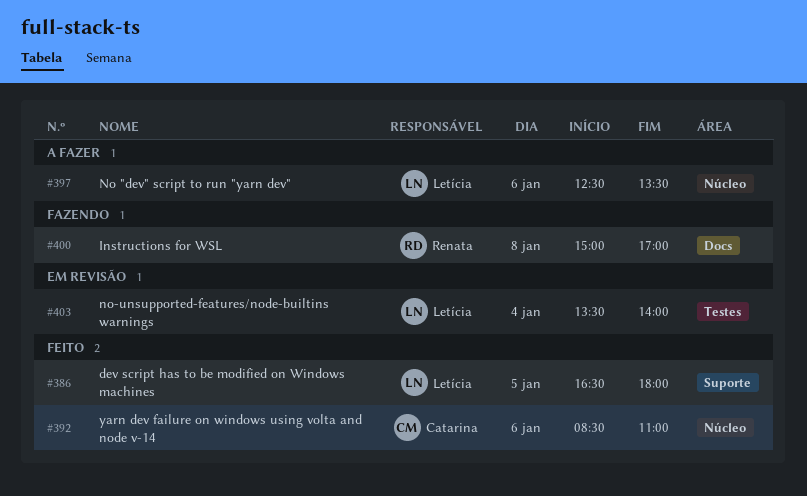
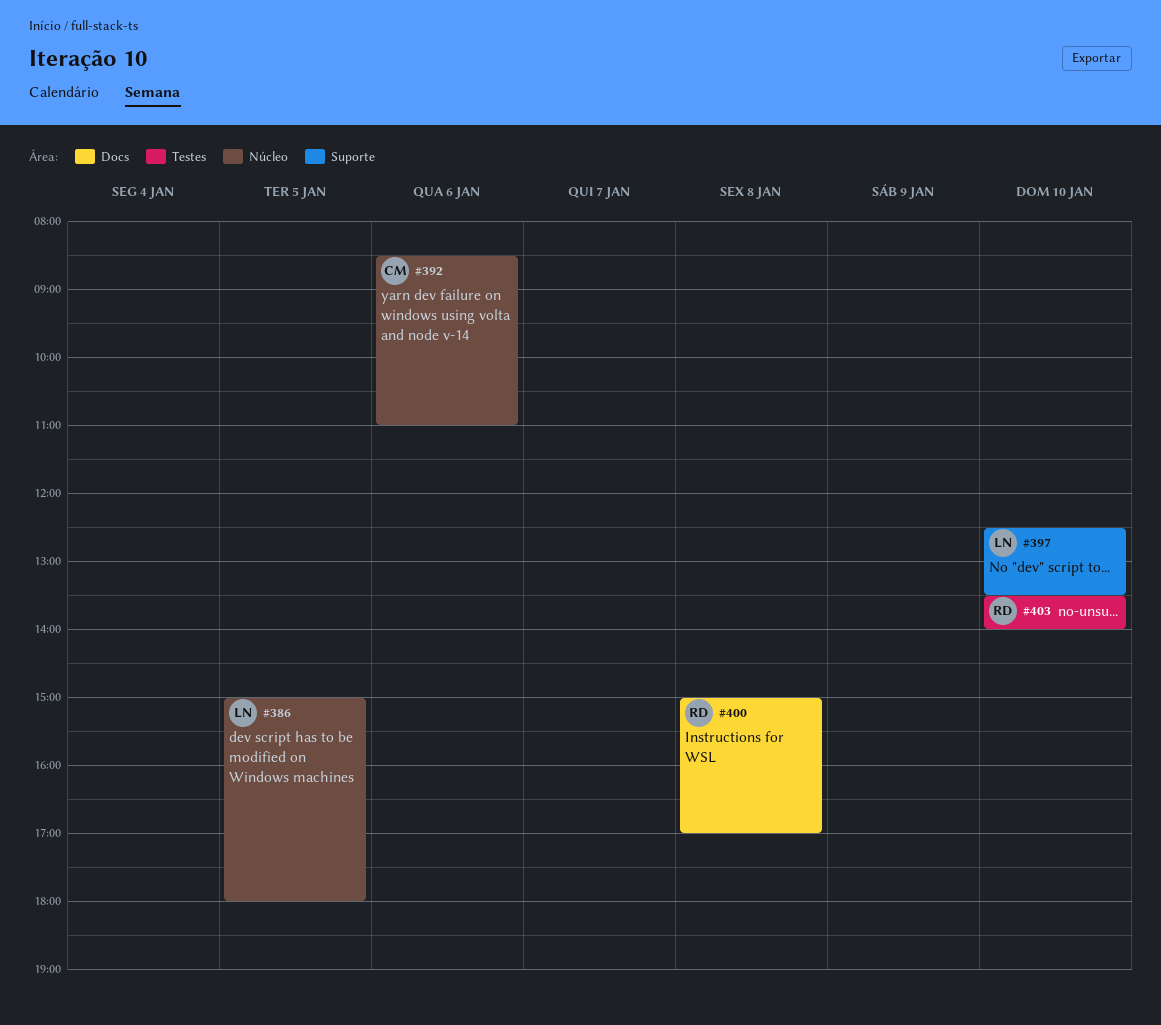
#386, label: Suporte -> Núcleo
#386, begins: 16:30 -> 15:00
#397, label: Núcleo -> Suporte
#397, day: Jan 6 -> Jan 10
#403, owner: Letícia -> Renata
#403, day: Jan 4 -> Jan 10

